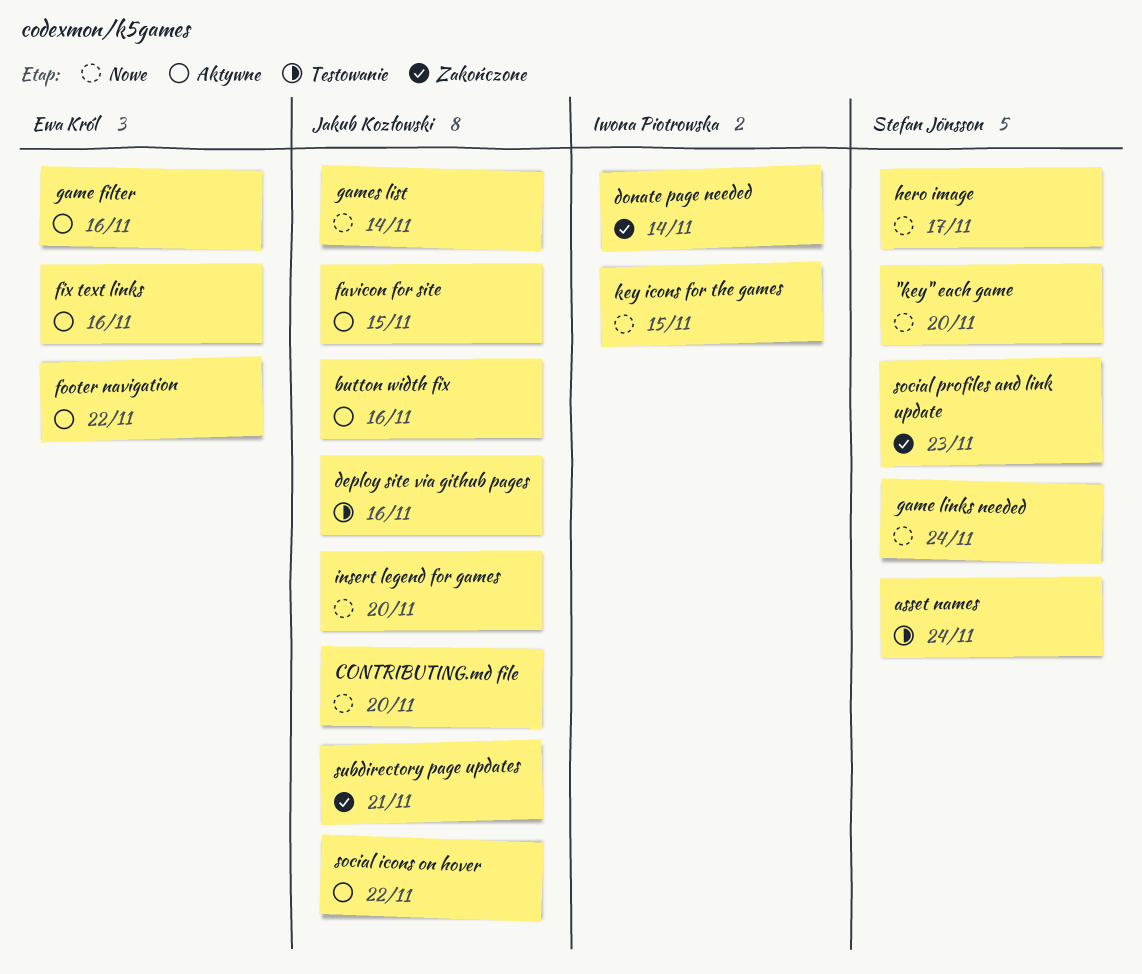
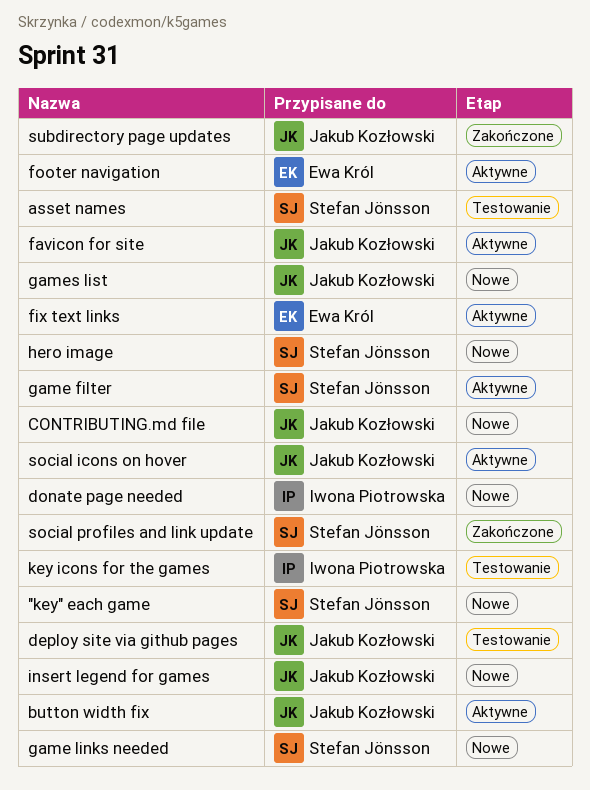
donate page needed, status: Zakończone -> Nowe
game filter, owner: Ewa Król -> Stefan Jönsson
key icons for the games, status: Nowe -> Testowanie

